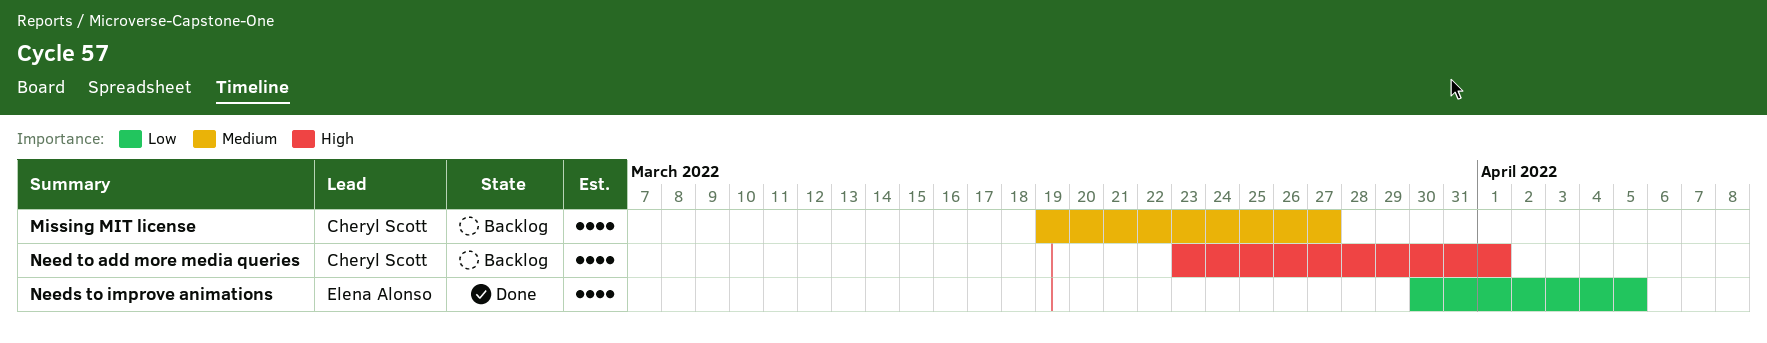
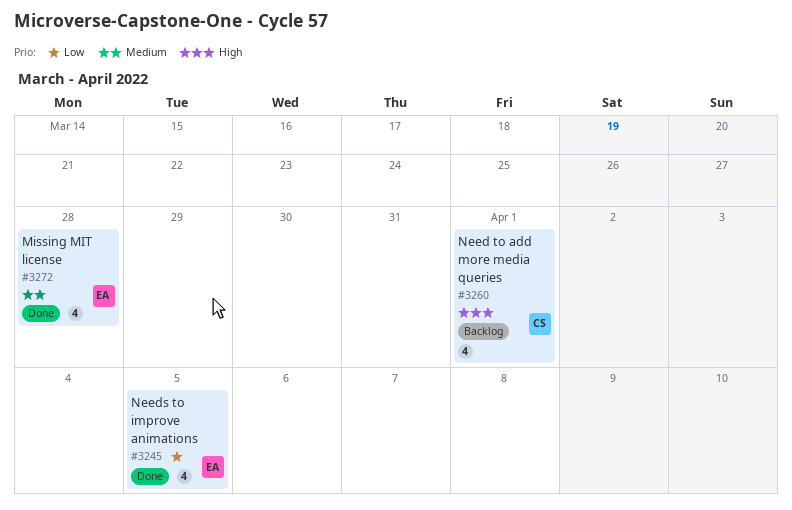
Missing MIT license, status: Backlog -> Done
Missing MIT license, owner: Cheryl Scott -> Elena Alonso
Missing MIT license, due: Mar 27 -> Mar 28

